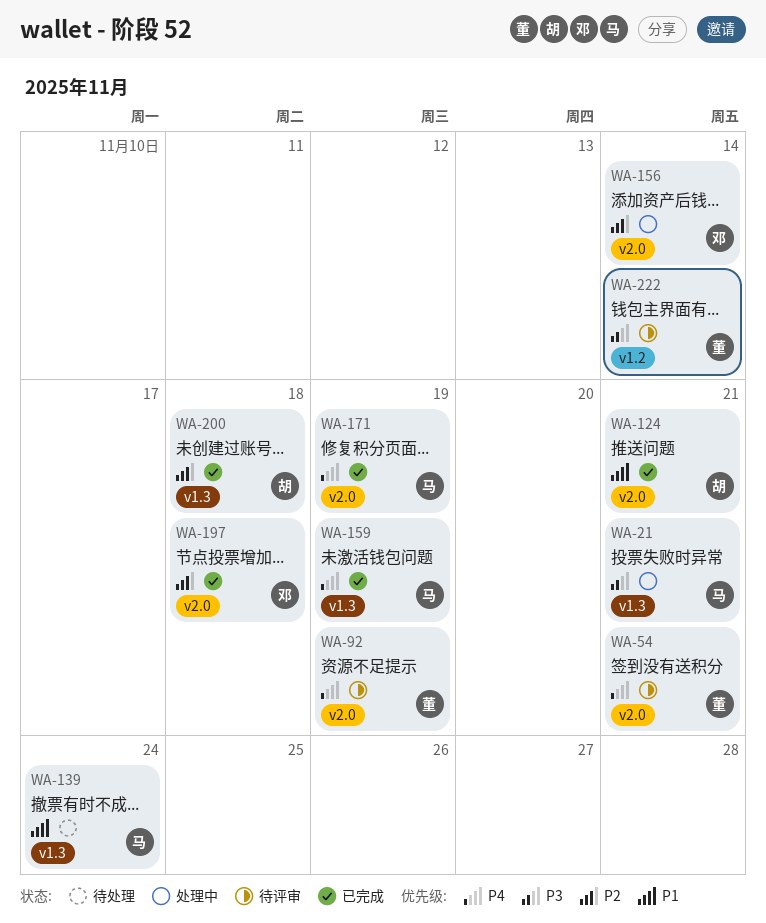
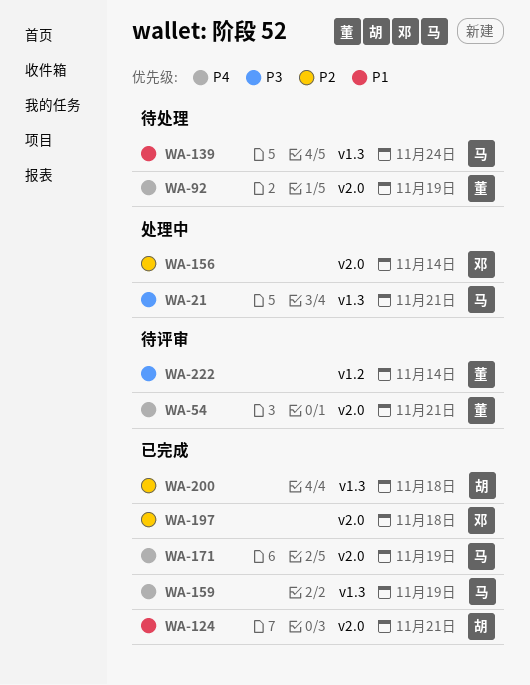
WA-92, status: 待评审 -> 待处理

